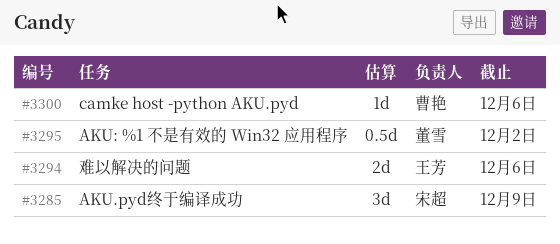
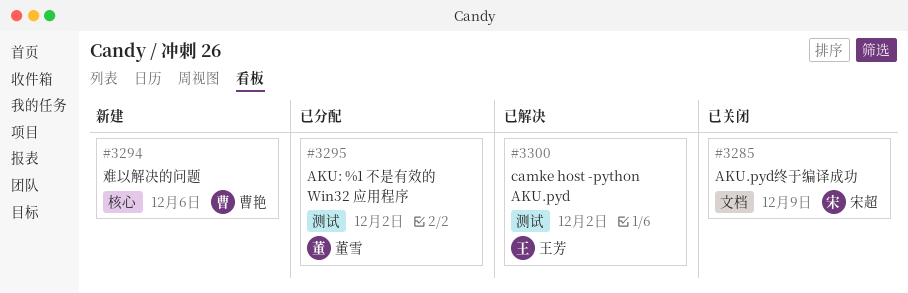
#3294, owner: 王芳 -> 曹艳
#3300, owner: 曹艳 -> 王芳
#3300, due: Dec 6 -> Dec 2

